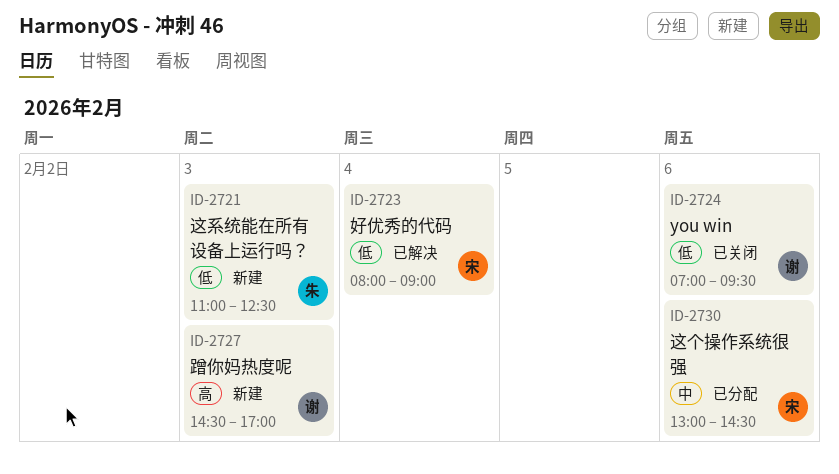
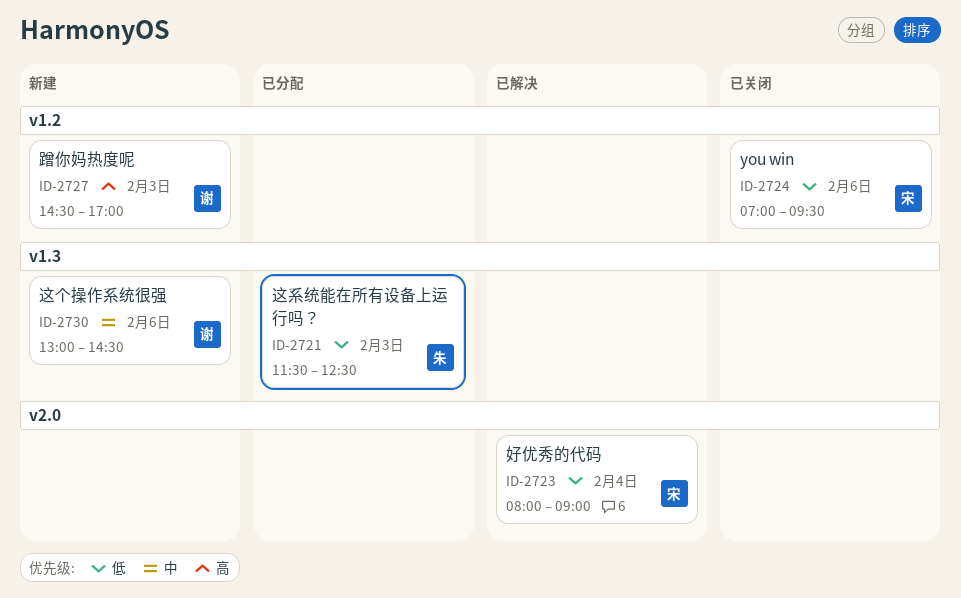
ID-2721, status: 新建 -> 已分配
ID-2721, begins: 11:00 -> 11:30
ID-2724, owner: 谢 -> 宋
ID-2730, status: 已分配 -> 新建
ID-2730, owner: 宋 -> 谢

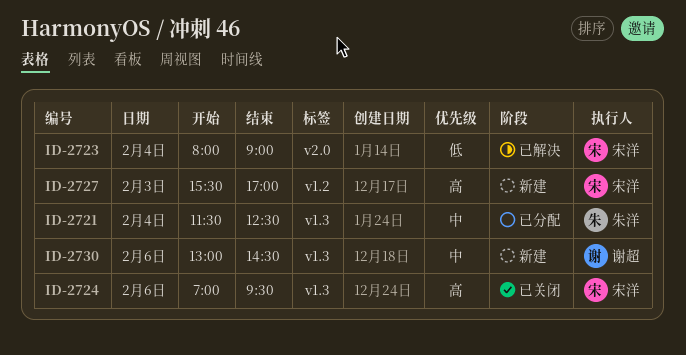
ID-2721, priority: 低 -> 中
ID-2721, day: Feb 3 -> Feb 4
ID-2724, priority: 低 -> 高
ID-2724, label: v1.2 -> v1.3
ID-2727, owner: 谢超 -> 宋洋
ID-2727, begins: 14:30 -> 15:30

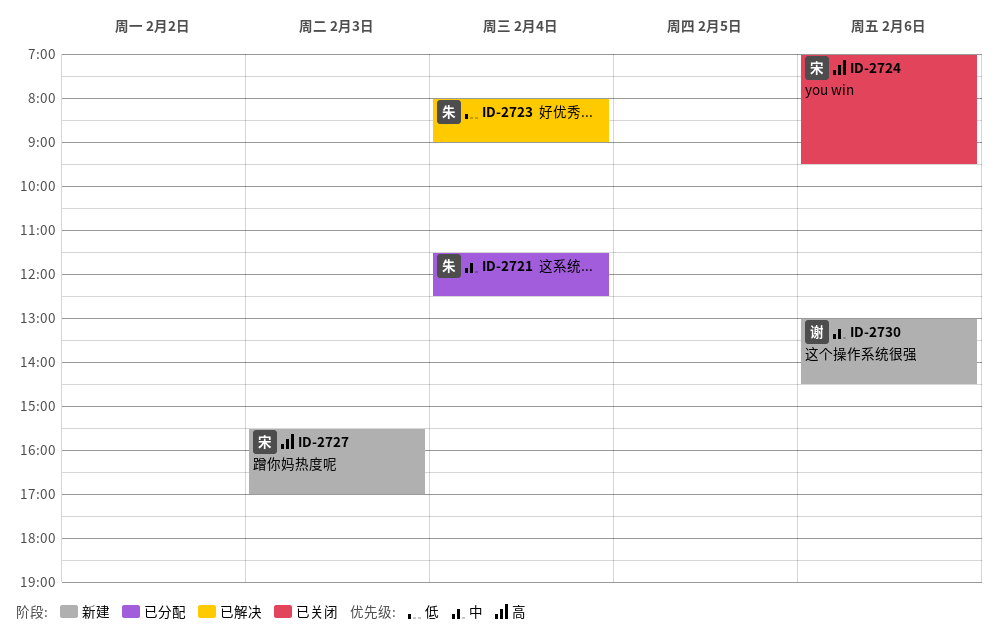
ID-2723, owner: 宋洋 -> 朱洋

